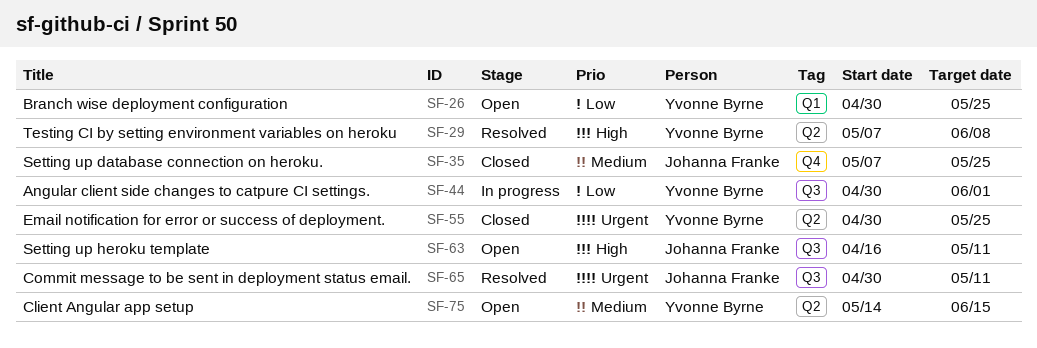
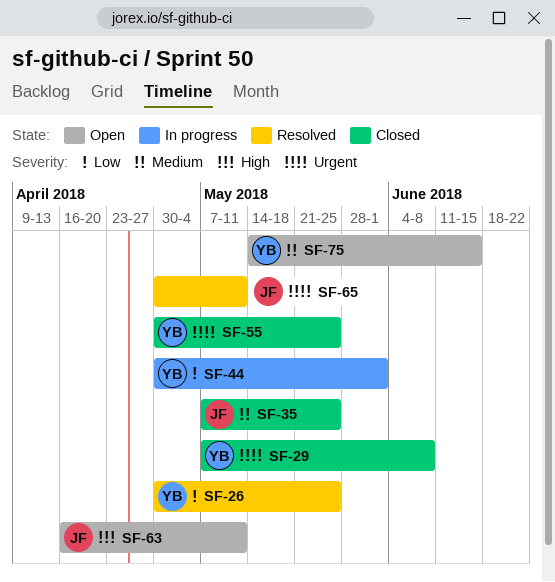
SF-26, status: Open -> Resolved
SF-29, status: Resolved -> Closed
SF-29, priority: High -> Urgent

